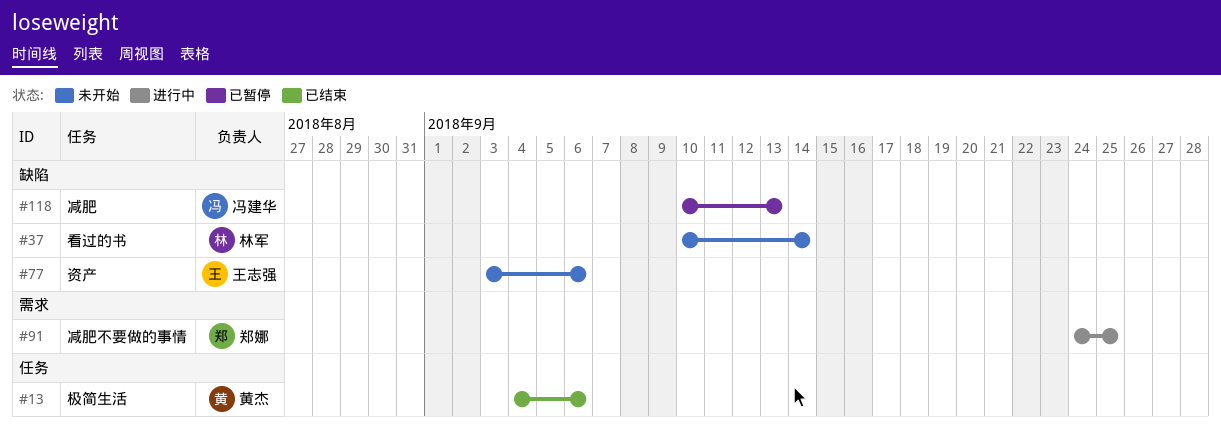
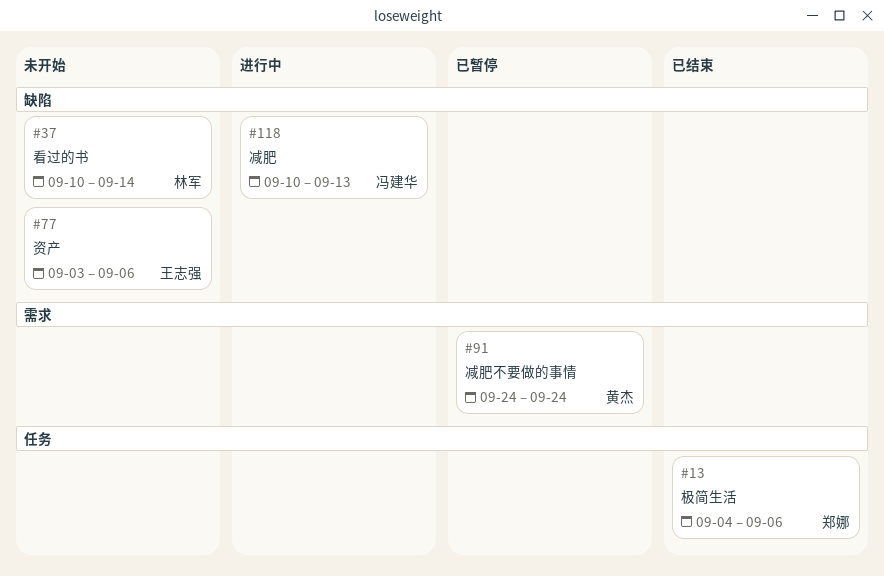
#13, owner: 黄杰 -> 郑娜
#91, status: 进行中 -> 已暂停
#91, owner: 郑娜 -> 黄杰
#91, due: Sep 25 -> Sep 24
#118, status: 已暂停 -> 进行中

